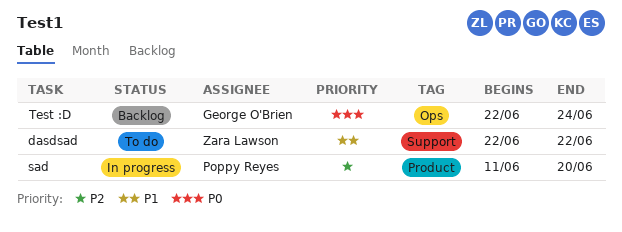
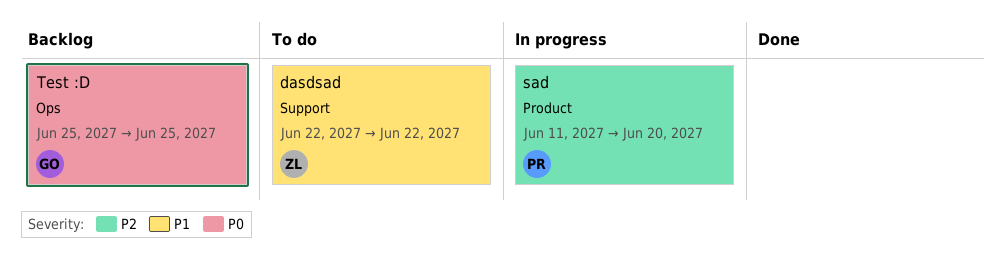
Test :D, start: Jun 22 -> Jun 25
Test :D, due: Jun 24 -> Jun 25

